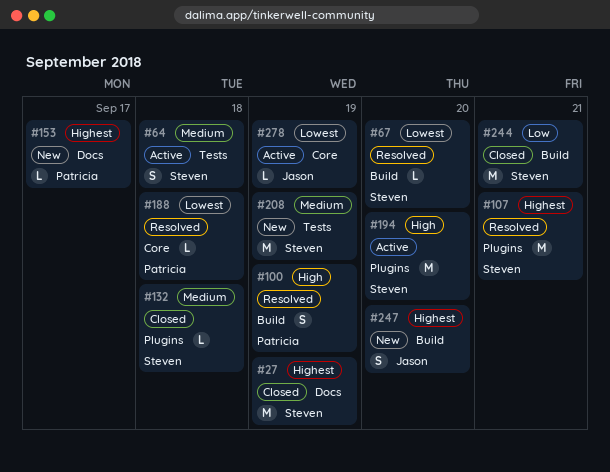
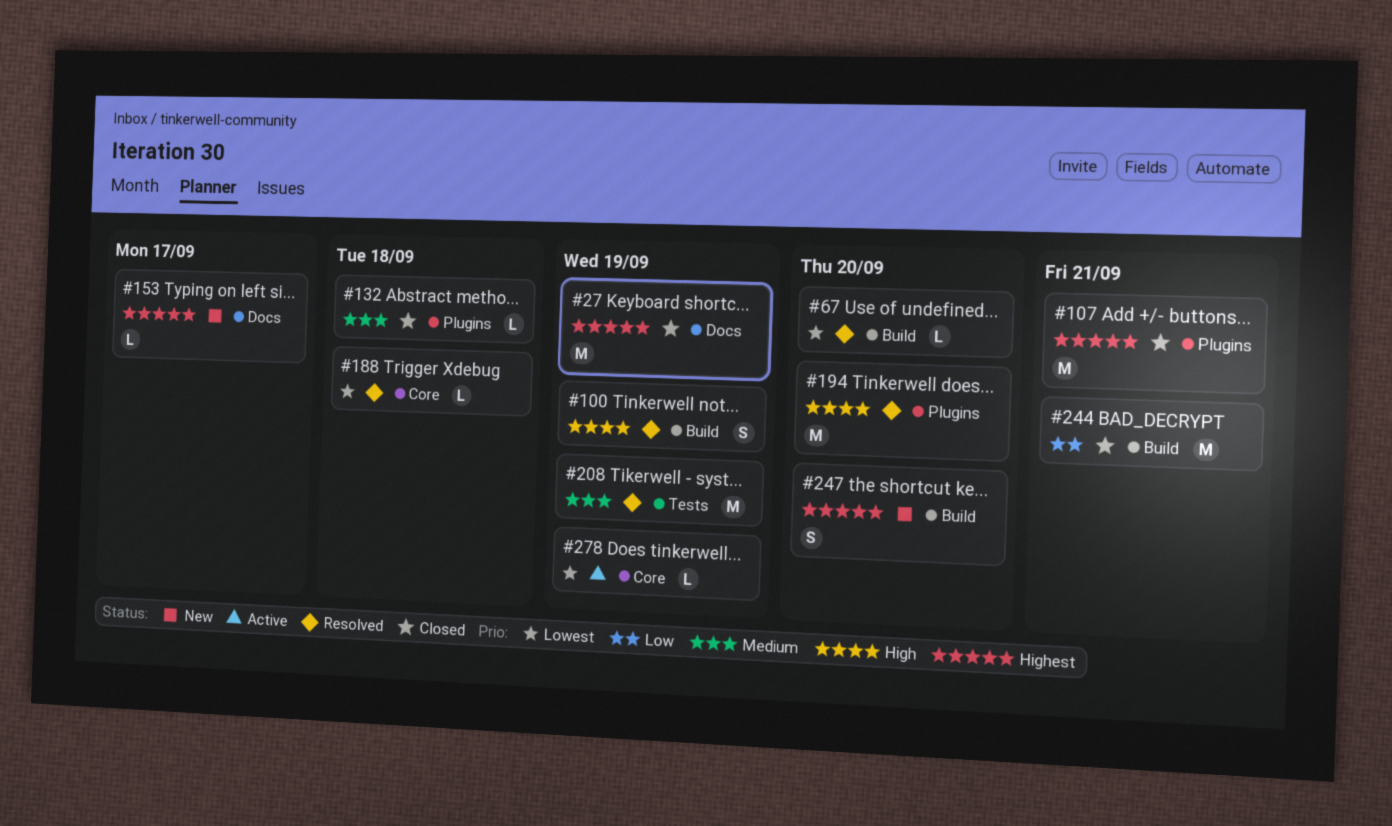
#64: present -> none
#107, status: Resolved -> Closed
#194, status: Active -> Resolved
#208, status: New -> Resolved

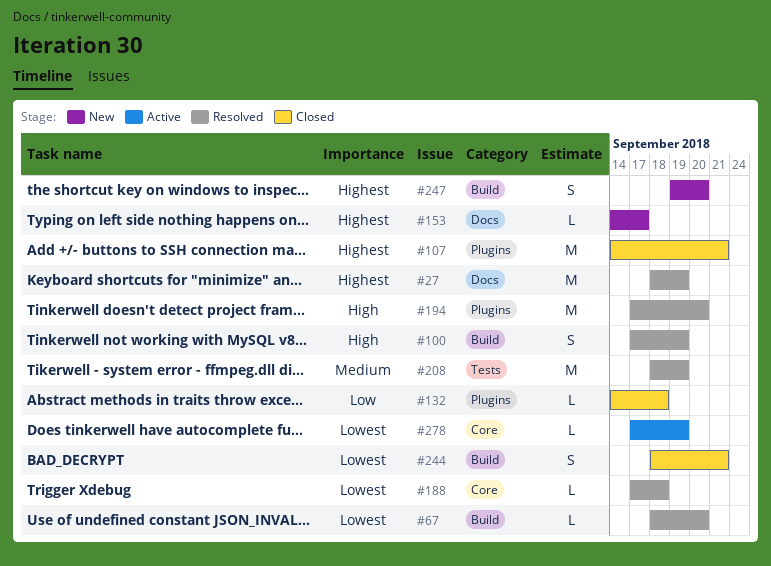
#27, status: Closed -> Resolved
#132, priority: Medium -> Low
#244, priority: Low -> Lowest
#244, estimate: M -> S

